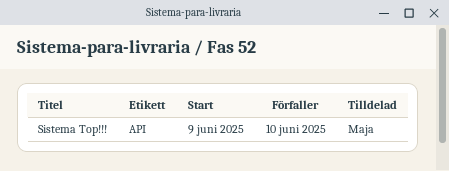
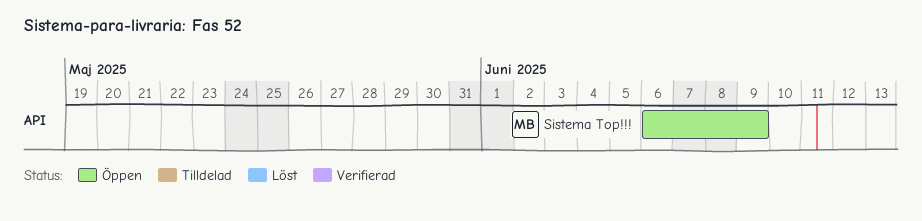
Sistema Top!!!, start: Jun 9 -> Jun 6
Sistema Top!!!, due: Jun 10 -> Jun 9

